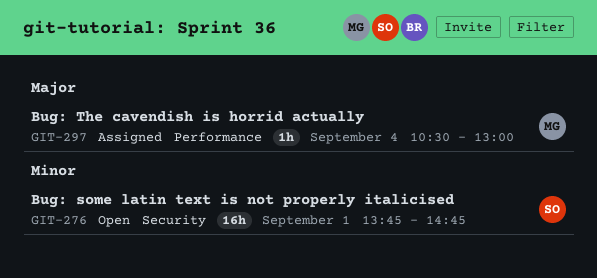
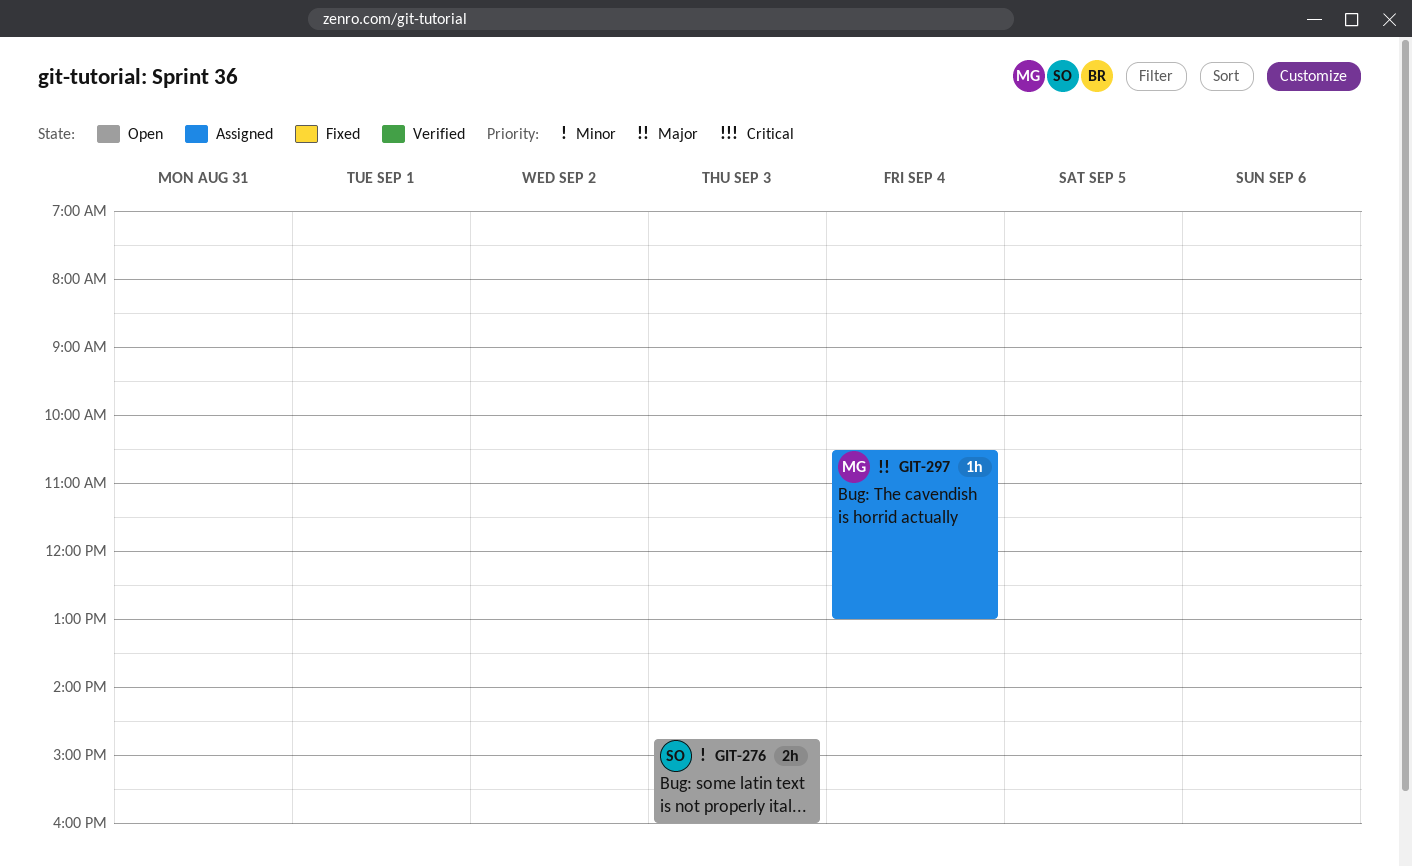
GIT-276, estimate: 16h -> 2h
GIT-276, day: Sep 1 -> Sep 3
GIT-276, begins: 13:45 -> 14:45
GIT-276, ends: 14:45 -> 16:00

